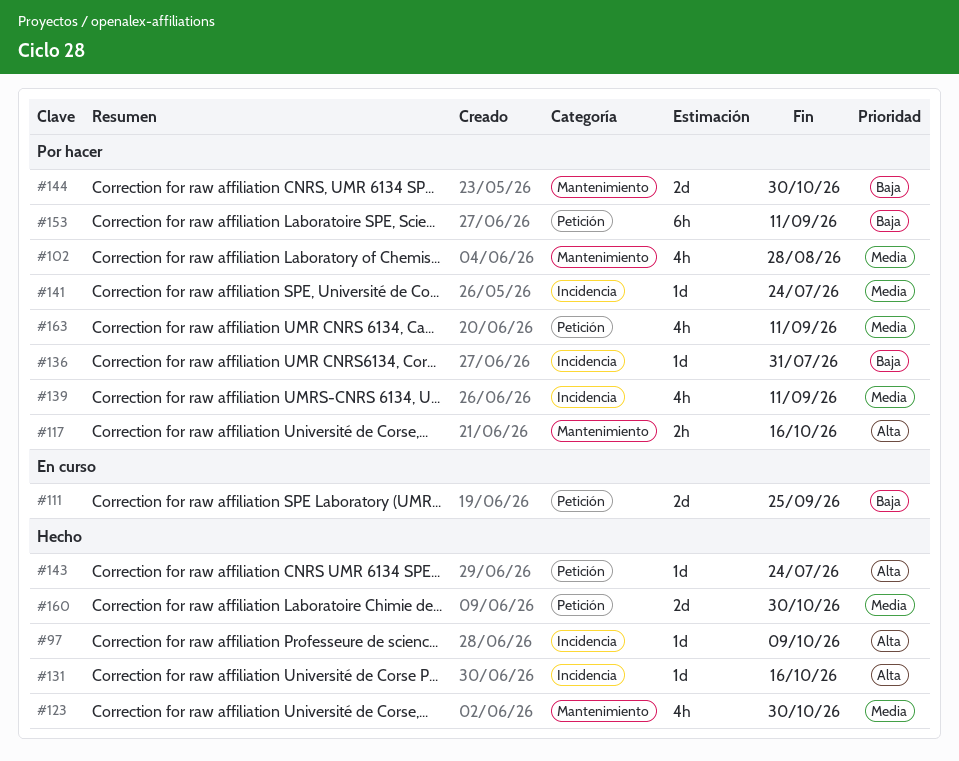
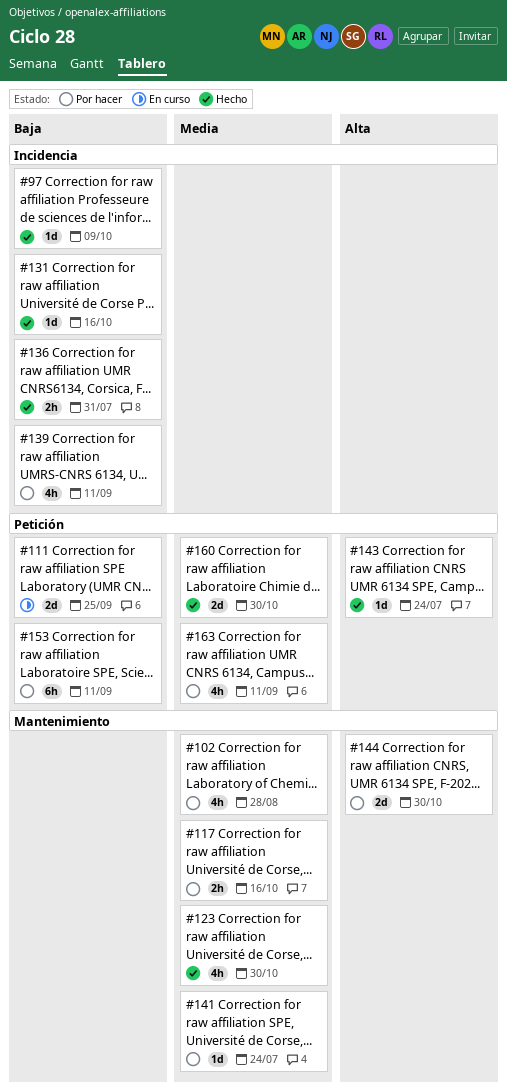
#97, priority: Alta -> Baja
#117, priority: Alta -> Media
#131, priority: Alta -> Baja
#136, status: Por hacer -> Hecho
#136, estimate: 1d -> 2h
#139, priority: Media -> Baja
#141, label: Incidencia -> Mantenimiento
#144, priority: Baja -> Alta

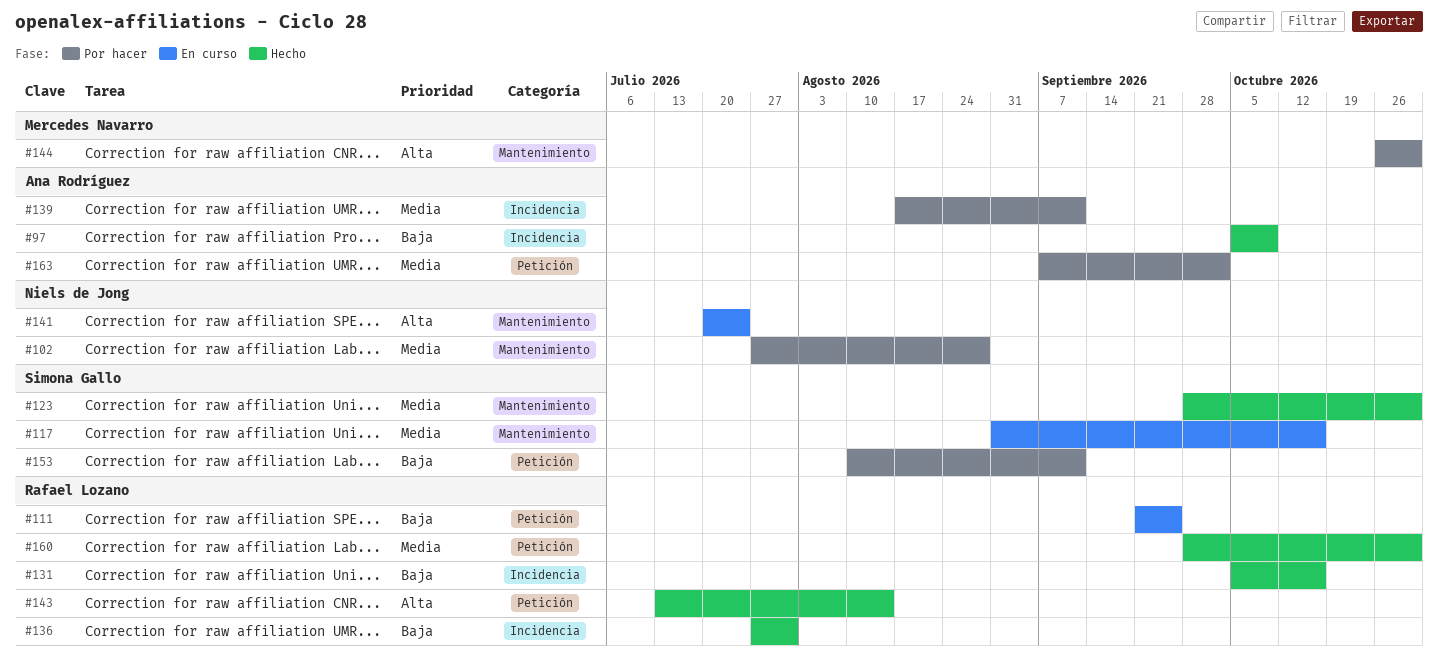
#117, status: Por hacer -> En curso
#139, priority: Baja -> Media
#141, status: Por hacer -> En curso
#141, priority: Media -> Alta
#143, due: Jul 24 -> Aug 14
#163, due: Sep 11 -> Oct 2

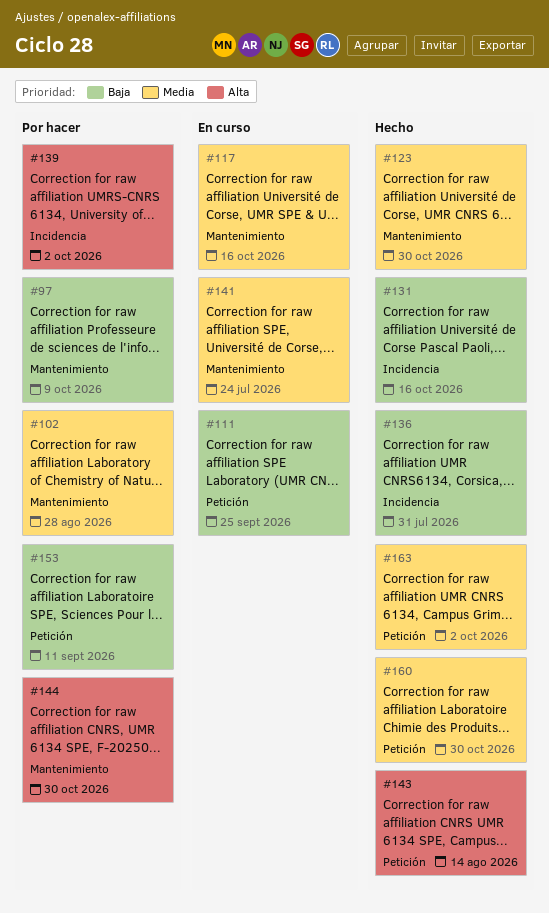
#97, status: Hecho -> Por hacer
#97, label: Incidencia -> Mantenimiento
#139, priority: Media -> Alta
#139, due: Sep 11 -> Oct 2
#141, priority: Alta -> Media
#163, status: Por hacer -> Hecho

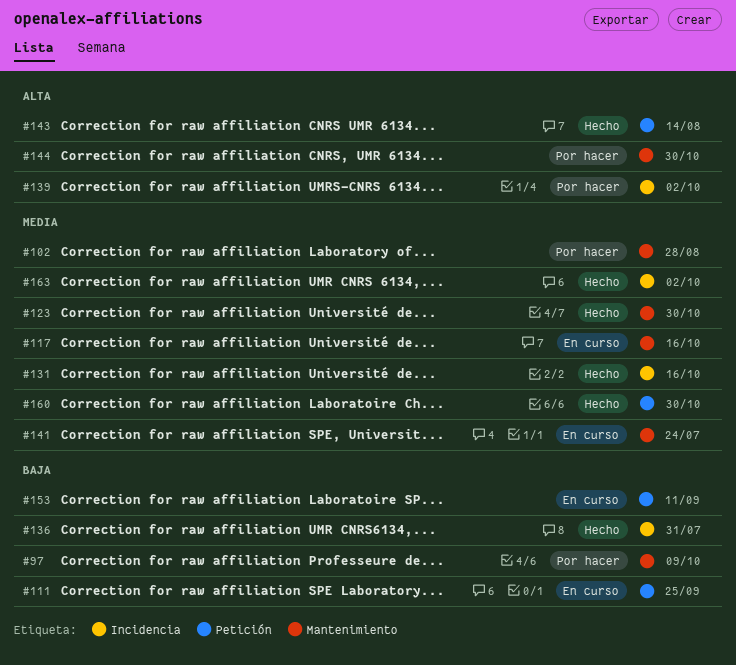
#131, priority: Baja -> Media
#153, status: Por hacer -> En curso
#163, label: Petición -> Incidencia

